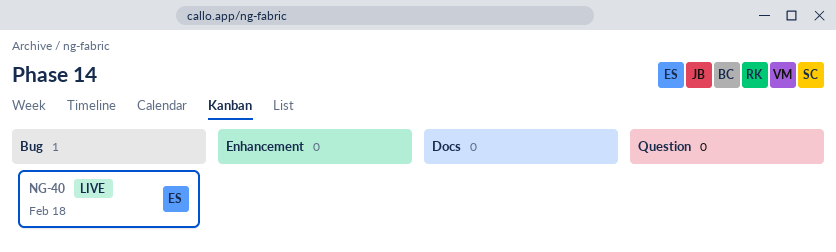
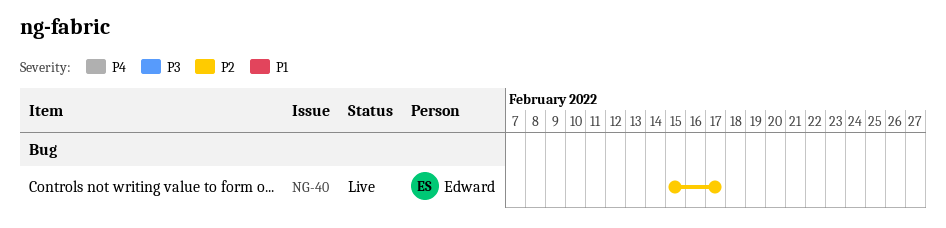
NG-40, due: Feb 18 -> Feb 17

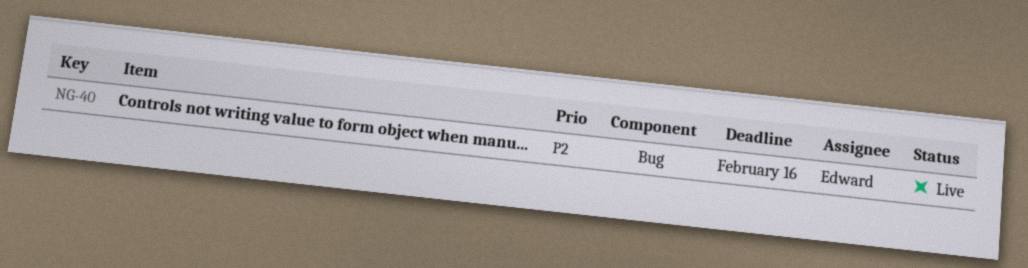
NG-40, due: Feb 17 -> Feb 16

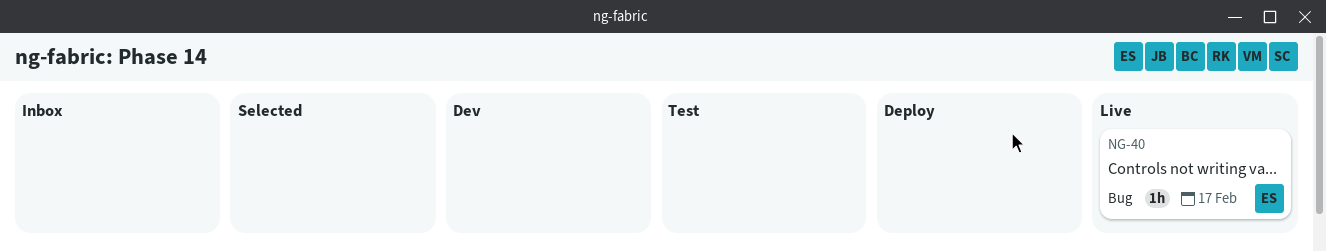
NG-40, due: Feb 16 -> Feb 17

